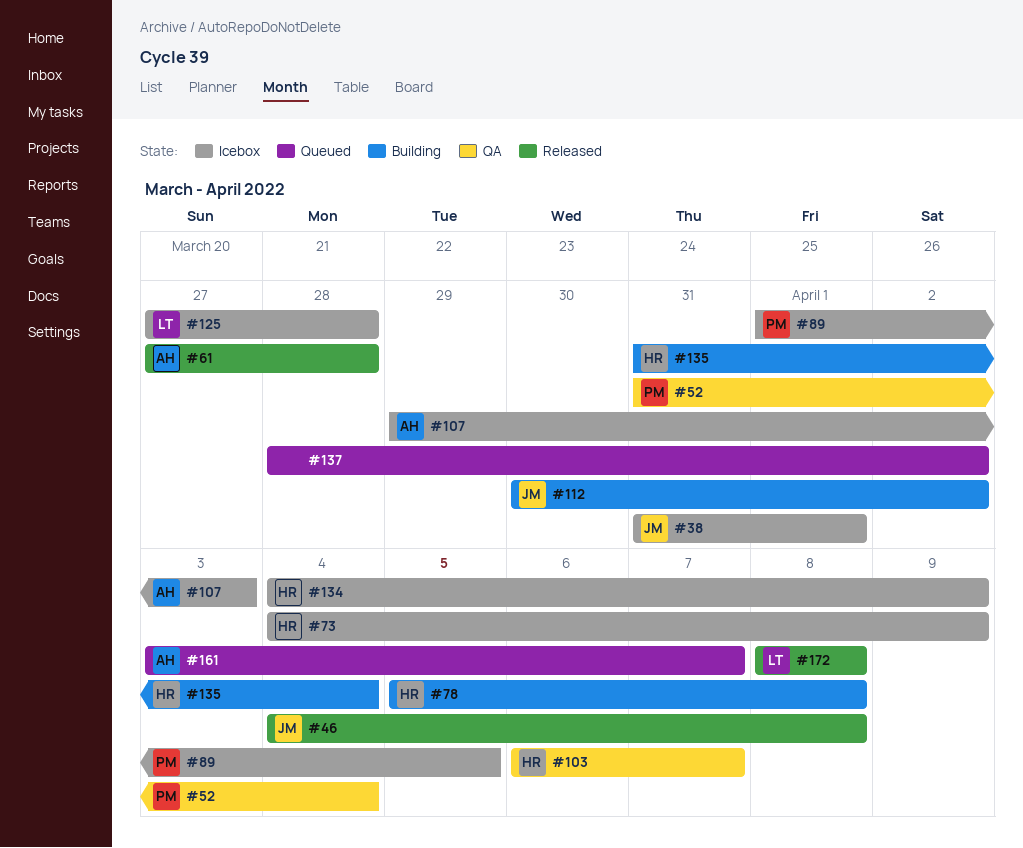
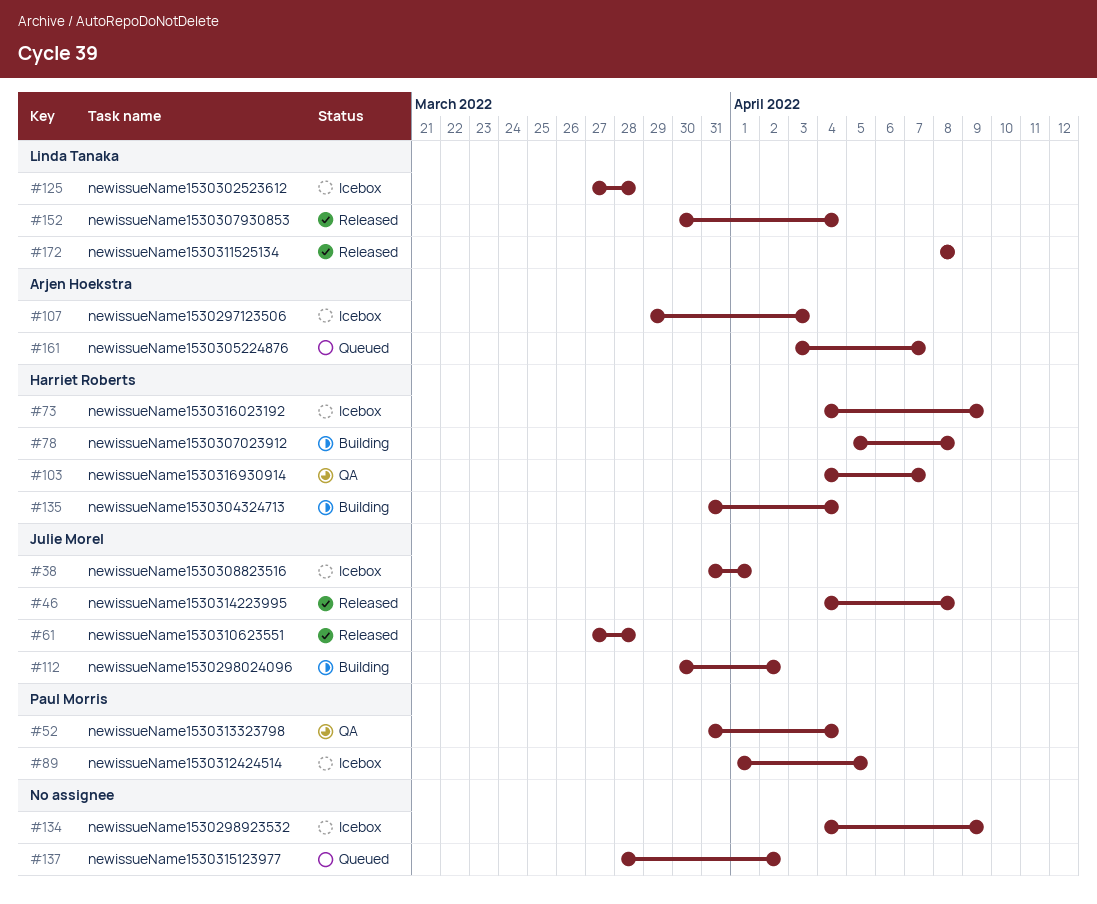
#61, owner: Arjen Hoekstra -> Julie Morel
#103, start: Apr 6 -> Apr 4
#134, owner: Harriet Roberts -> none
#152: none -> present

